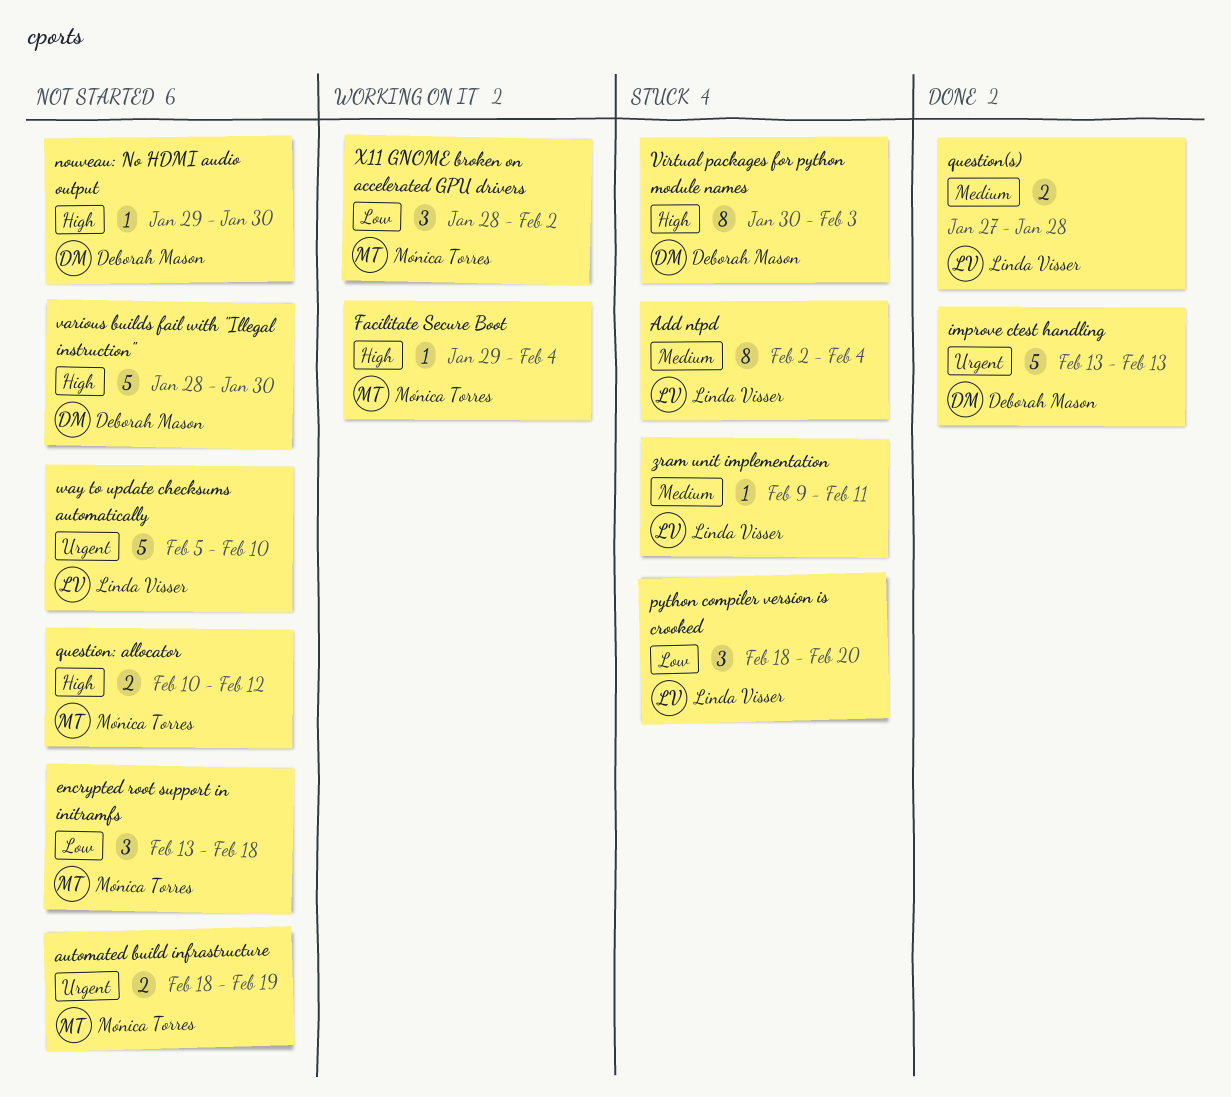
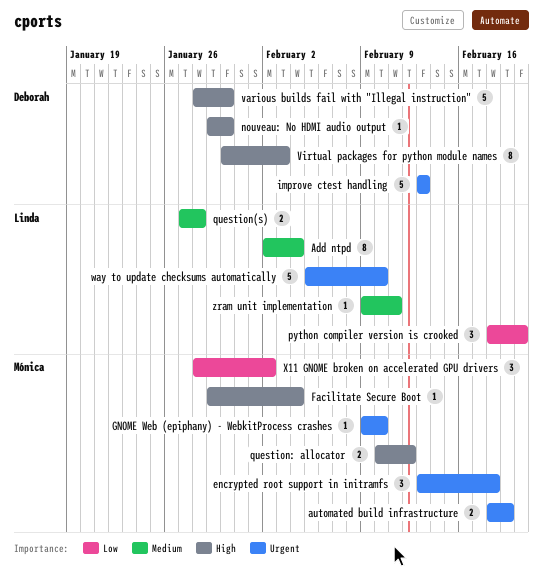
encrypted root support in initramfs, priority: Low -> Urgent
GNOME Web (epiphany) - WebkitProcess crashes: none -> present

